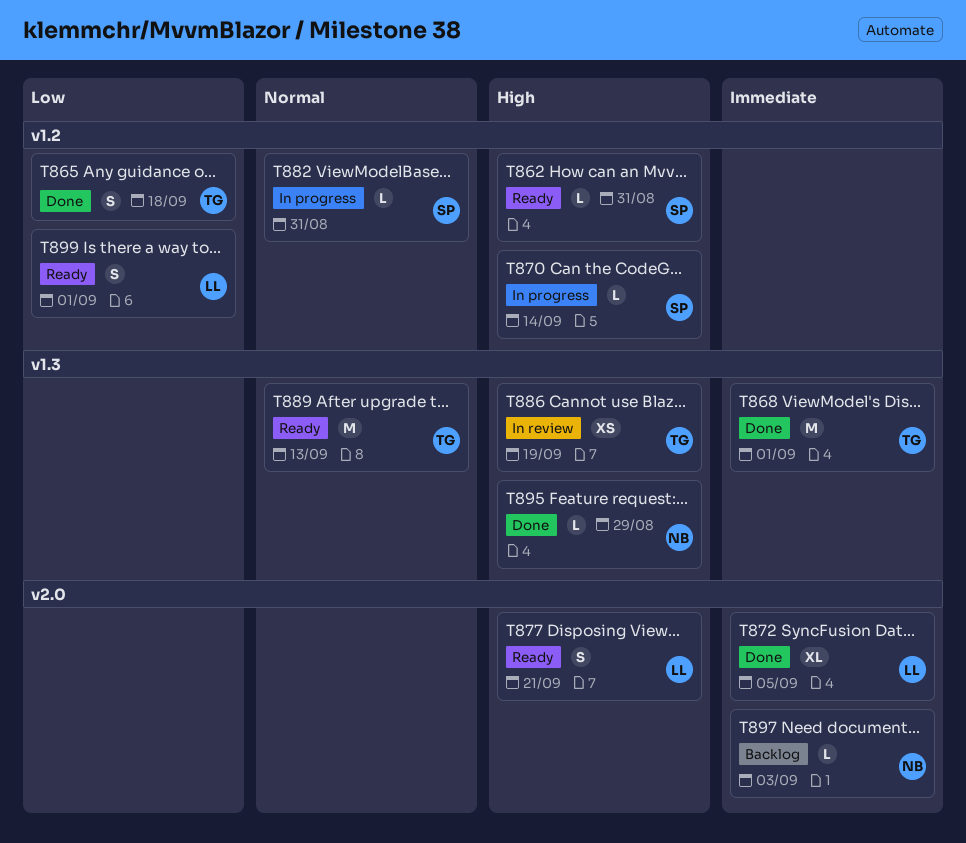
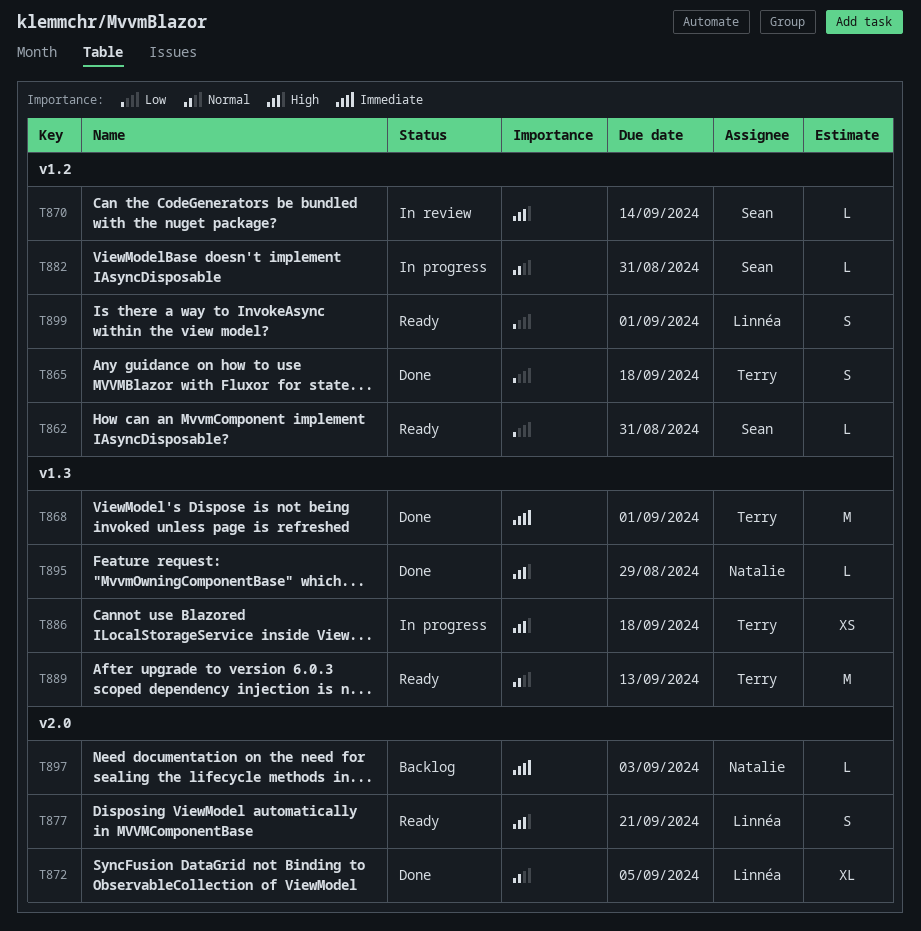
T862, priority: High -> Low
T870, status: In progress -> In review
T872, priority: Immediate -> Normal
T886, status: In review -> In progress
T886, due: Sep 19 -> Sep 18

